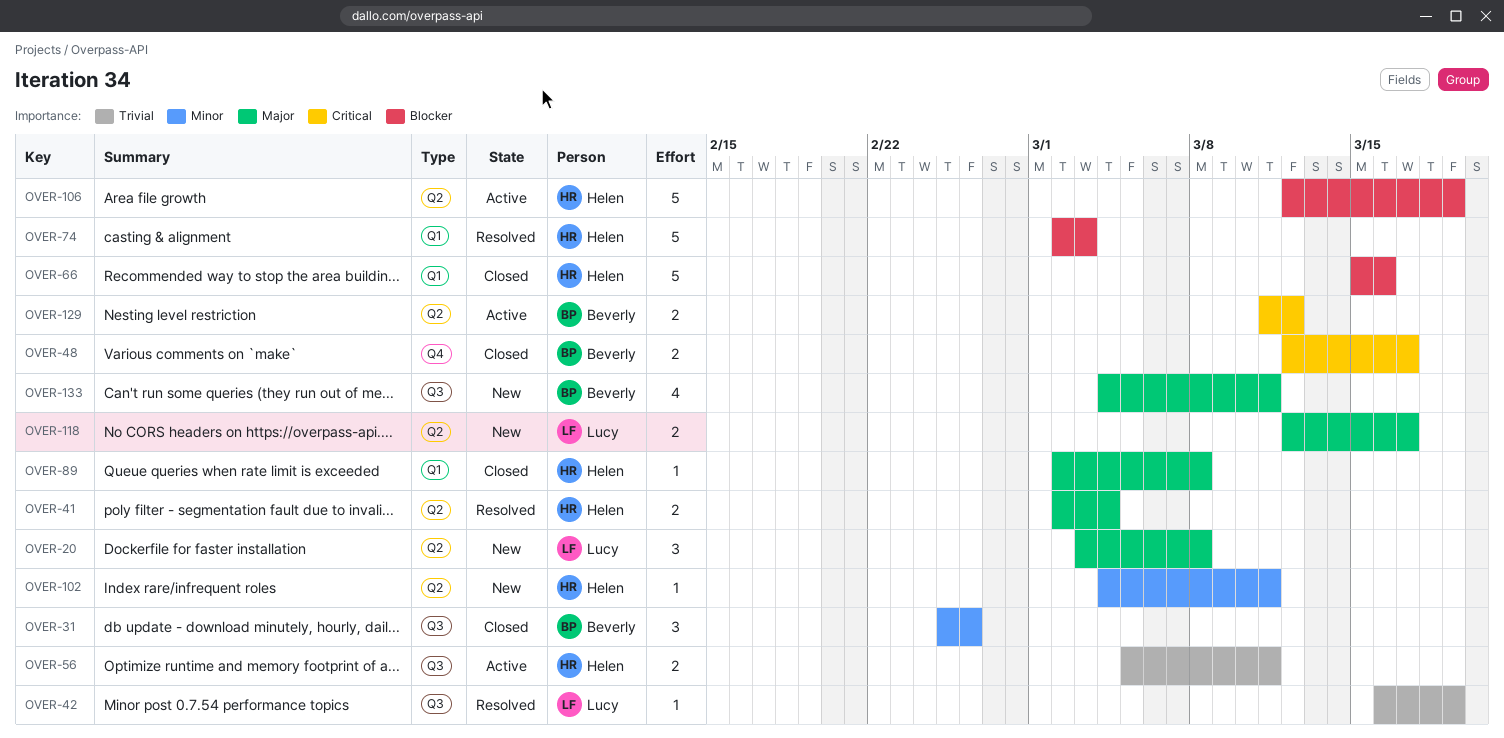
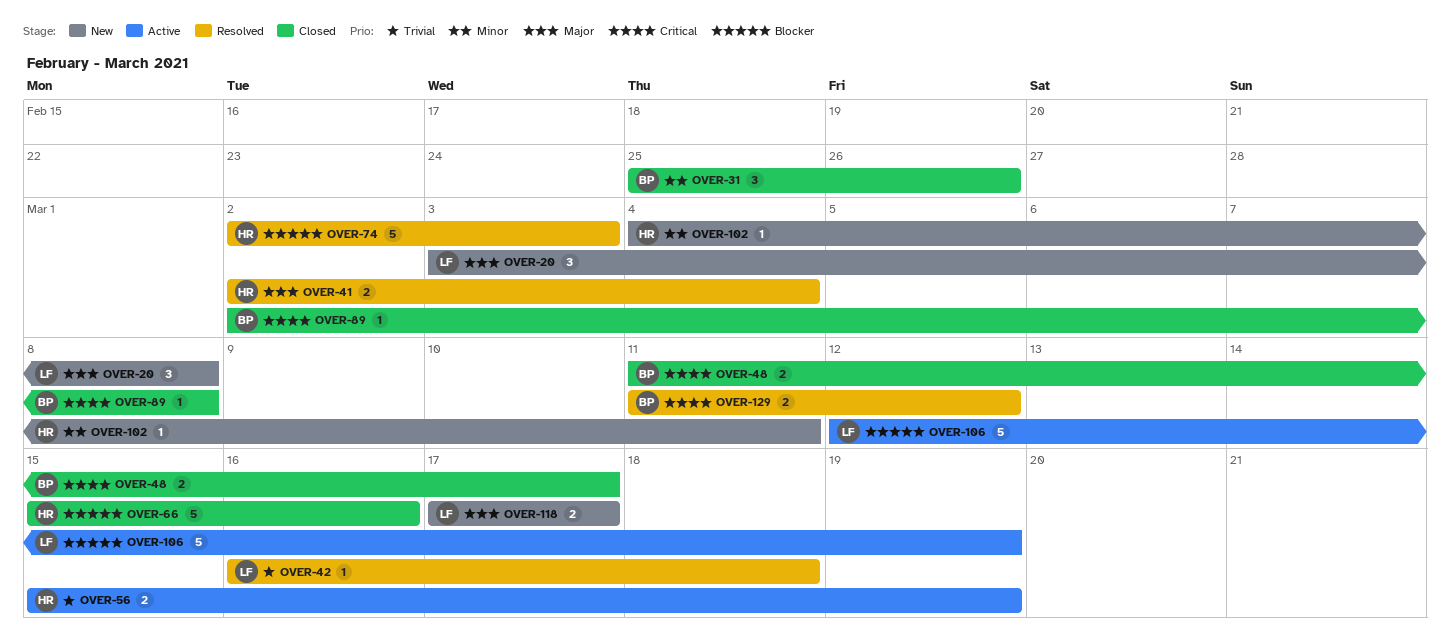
OVER-42, due: Mar 19 -> Mar 18
OVER-48, start: Mar 12 -> Mar 11
OVER-56, start: Mar 5 -> Mar 15
OVER-56, due: Mar 11 -> Mar 19
OVER-89, owner: Helen -> Beverly
OVER-89, priority: Major -> Critical
OVER-106, owner: Helen -> Lucy
OVER-118, start: Mar 12 -> Mar 17
OVER-129, status: Active -> Resolved
OVER-133: present -> none

